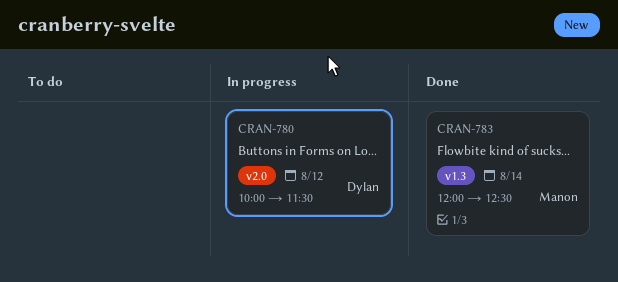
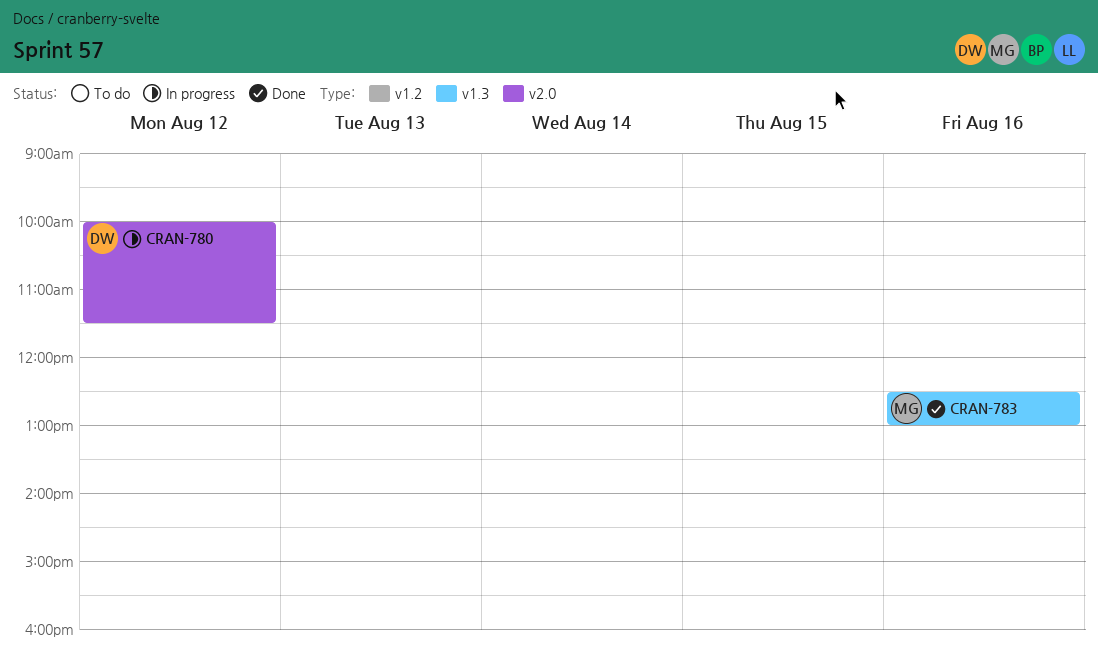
CRAN-783, day: Aug 14 -> Aug 16
CRAN-783, begins: 12:00 -> 12:30
CRAN-783, ends: 12:30 -> 13:00

